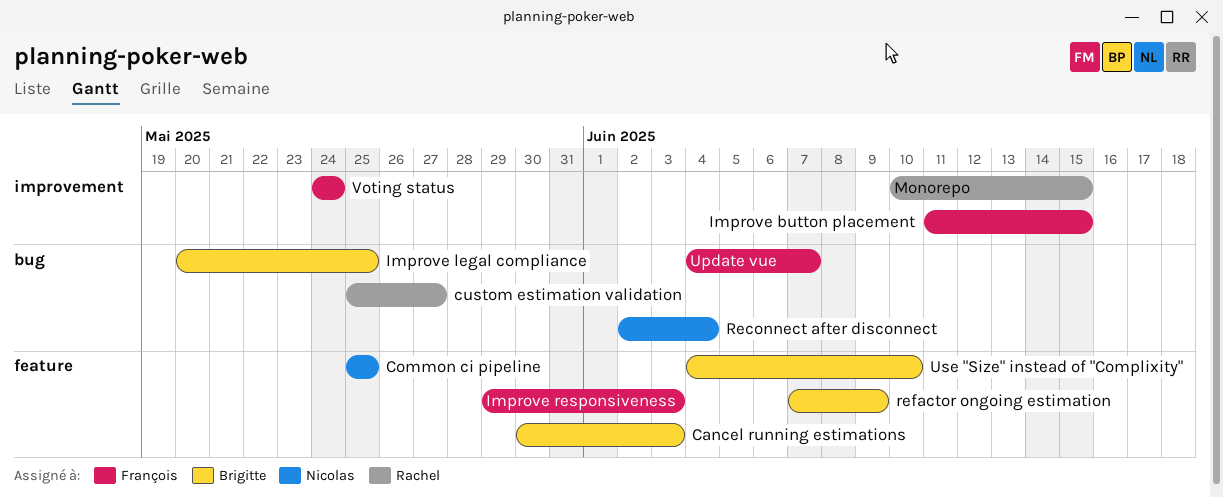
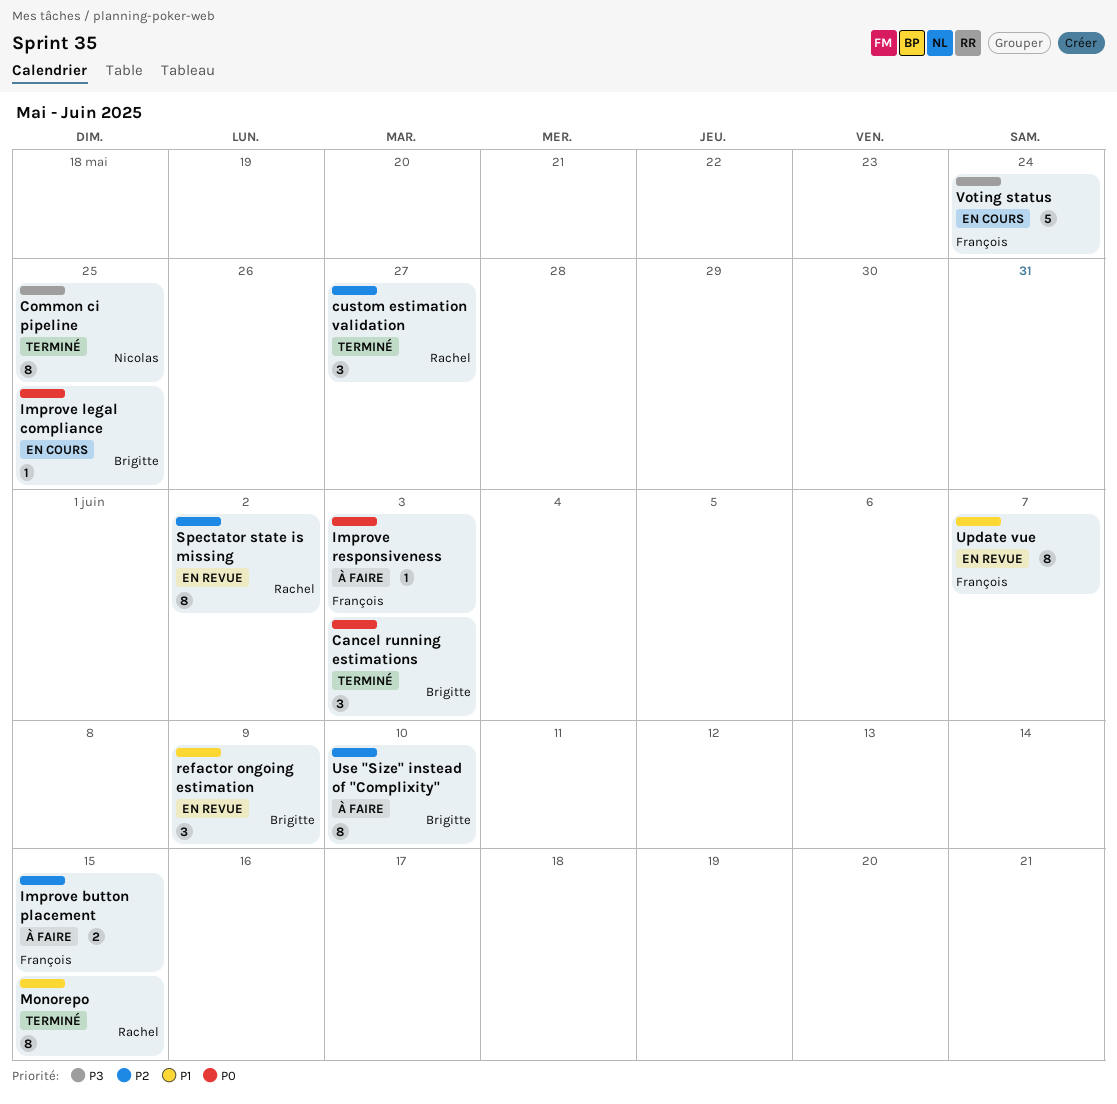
Reconnect after disconnect: present -> none
Spectator state is missing: none -> present

